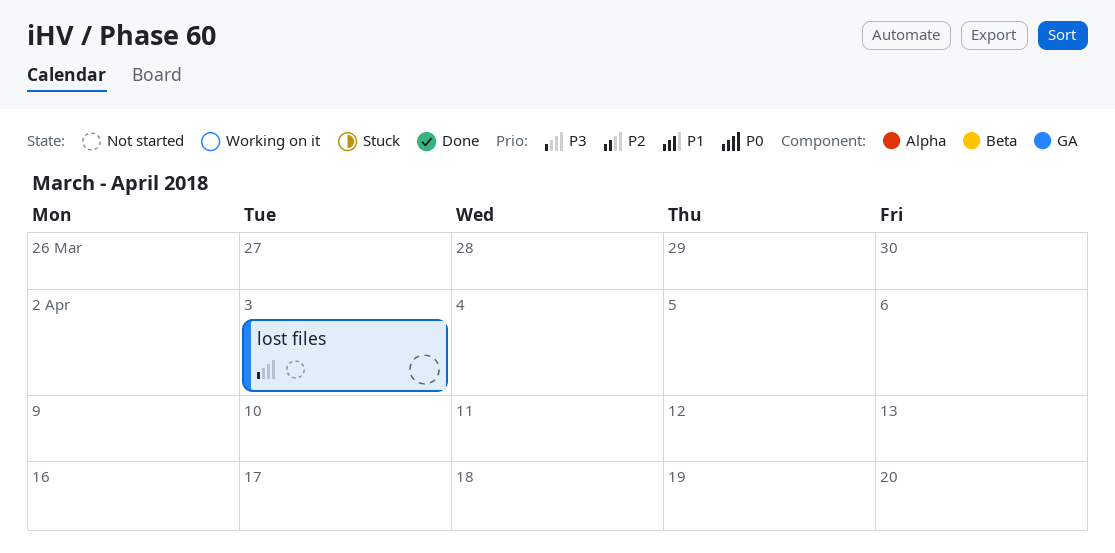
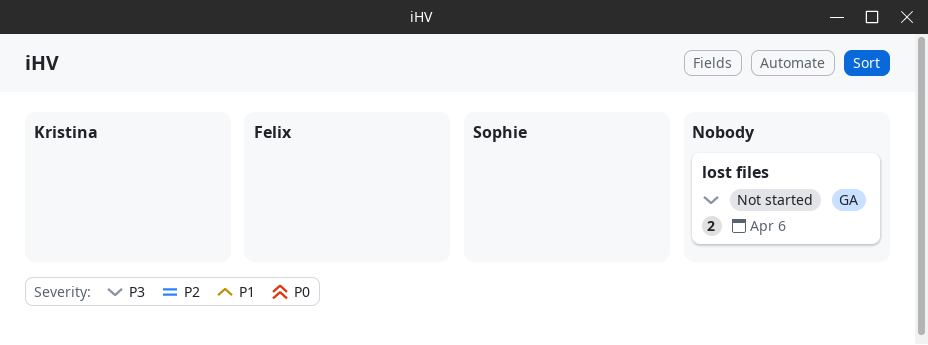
lost files, due: Apr 3 -> Apr 6

